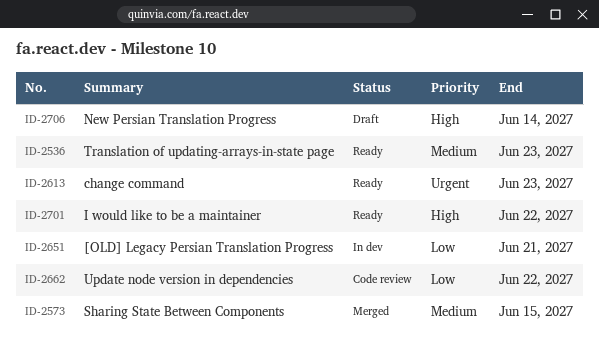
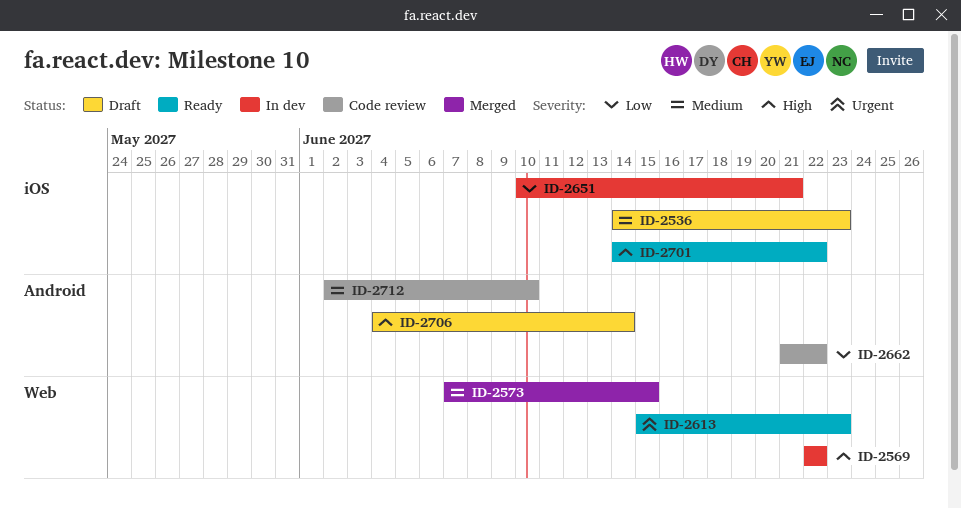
ID-2536, status: Ready -> Draft
ID-2569: none -> present
ID-2712: none -> present

